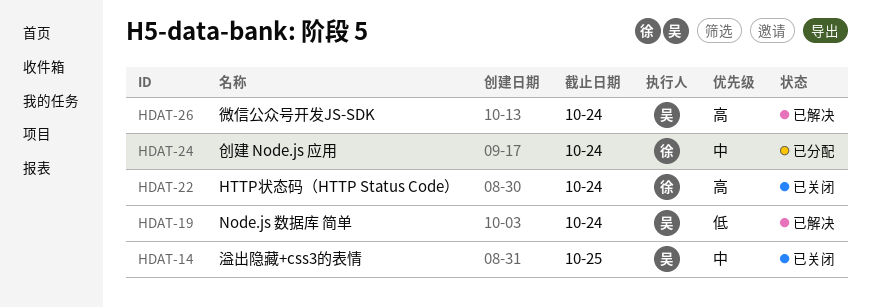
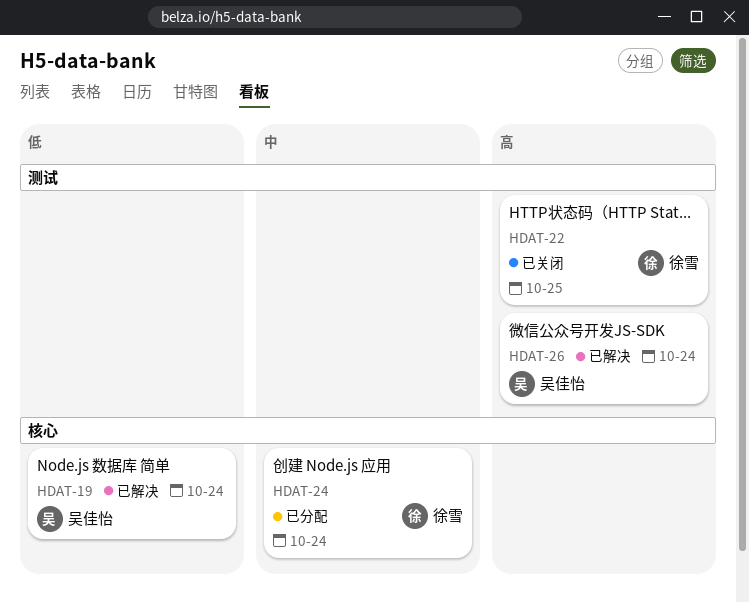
HDAT-14: present -> none
HDAT-22, due: Oct 24 -> Oct 25

